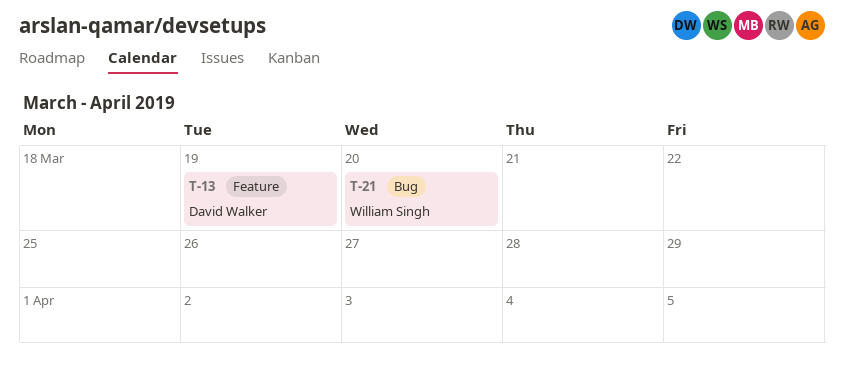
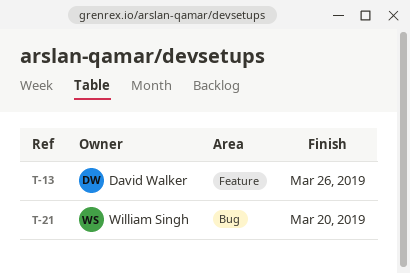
T-13, due: Mar 19 -> Mar 26

